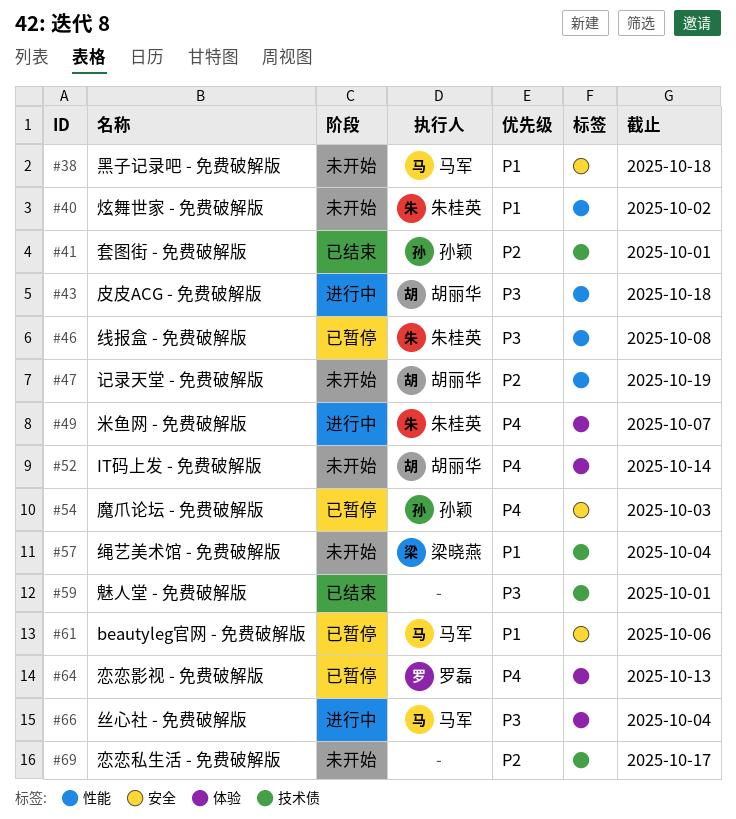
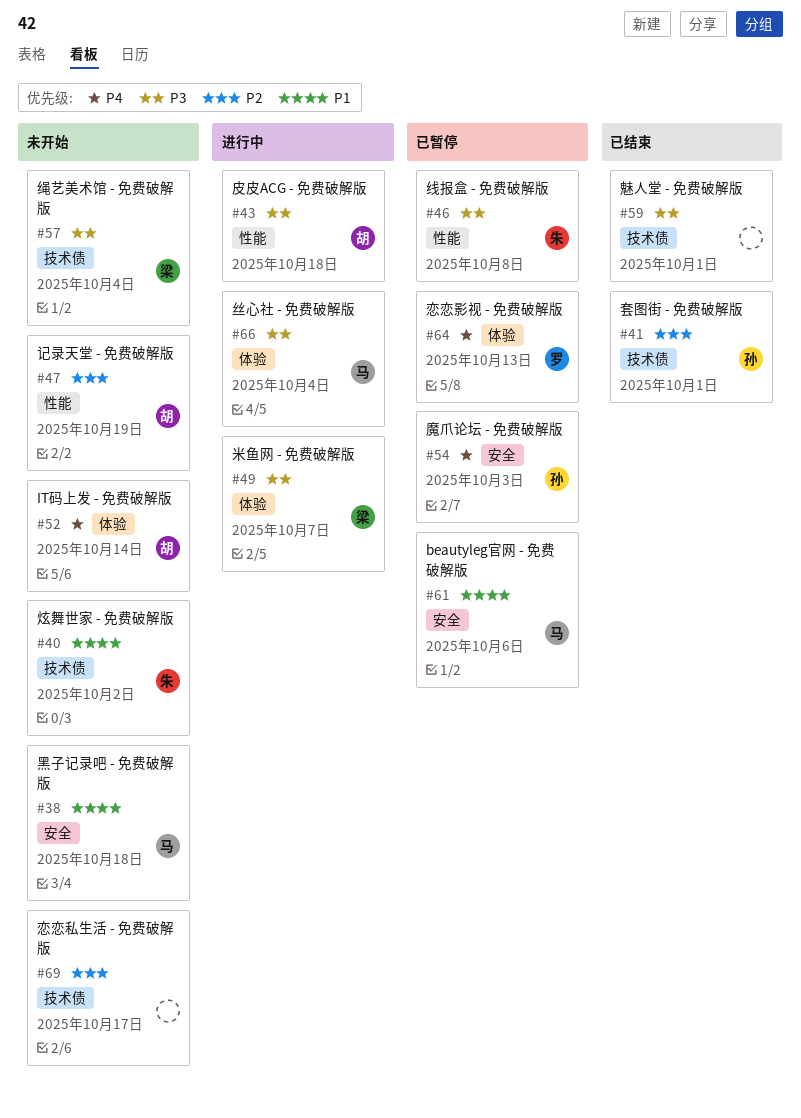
#40, label: 性能 -> 技术债
#49, owner: 朱桂英 -> 梁晓燕
#49, priority: P4 -> P3
#57, priority: P1 -> P3

